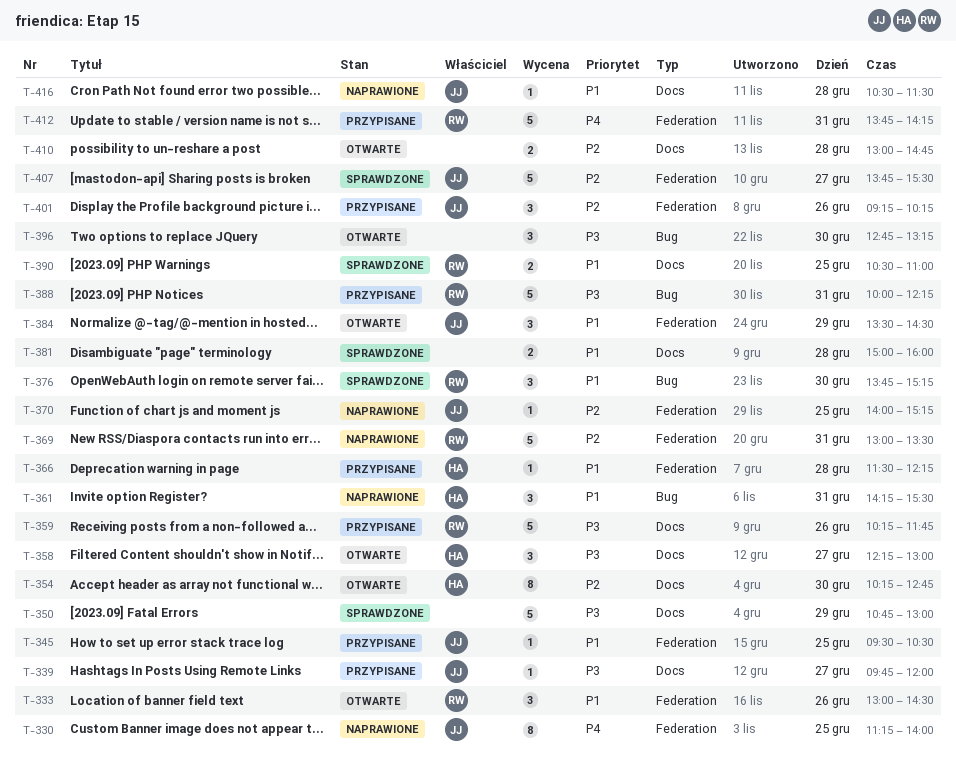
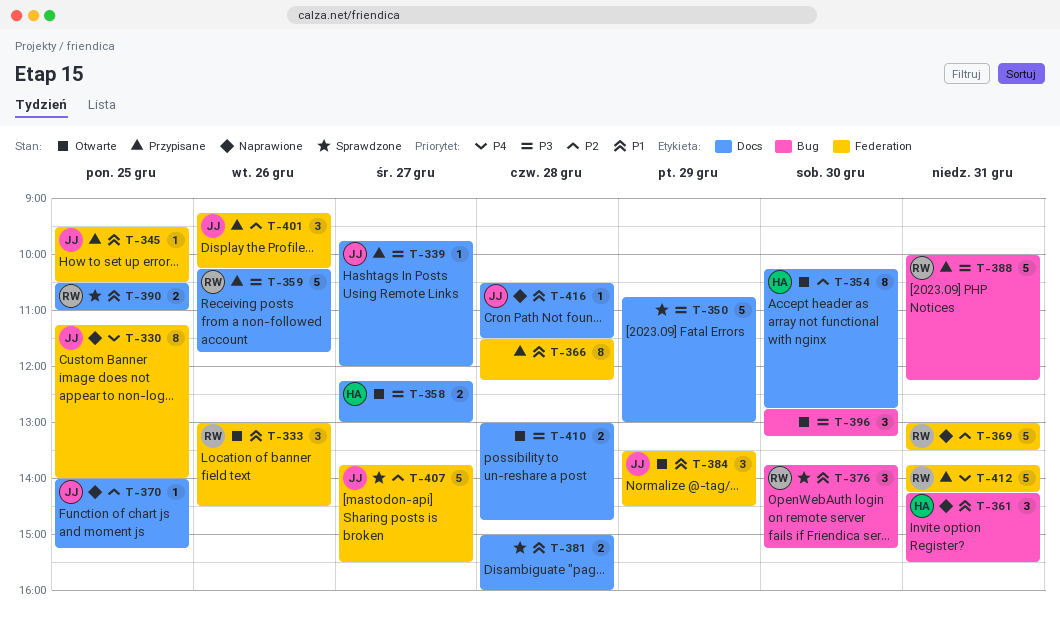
T-358, estimate: 3 -> 2
T-366, owner: HA -> none
T-366, estimate: 1 -> 8
T-370, label: Federation -> Docs
T-410, priority: P2 -> P3

